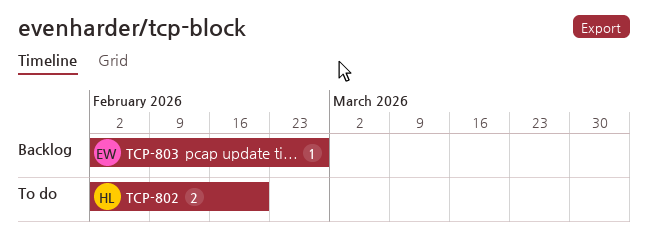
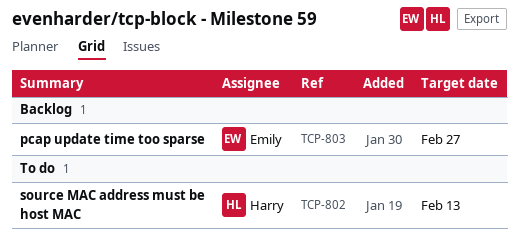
TCP-802, due: Feb 20 -> Feb 13

